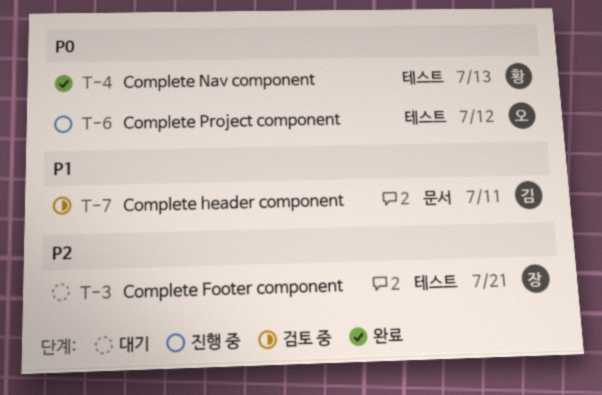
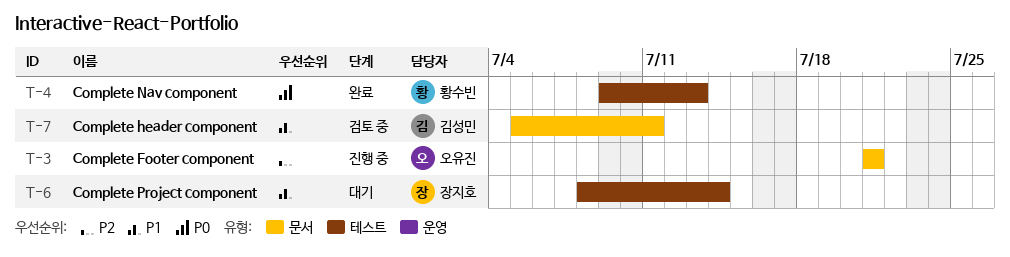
T-3, status: 대기 -> 진행 중
T-3, owner: 장지호 -> 오유진
T-3, label: 테스트 -> 문서
T-6, status: 진행 중 -> 대기
T-6, owner: 오유진 -> 장지호
T-6, priority: P0 -> P1
T-6, due: Jul 12 -> Jul 14

